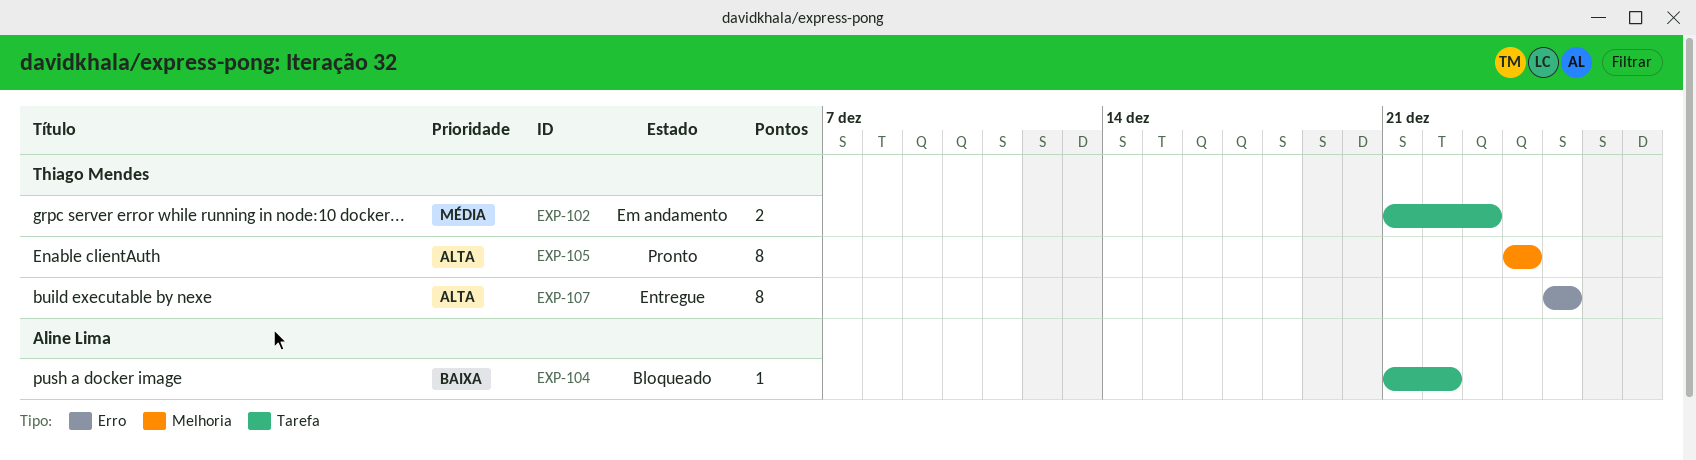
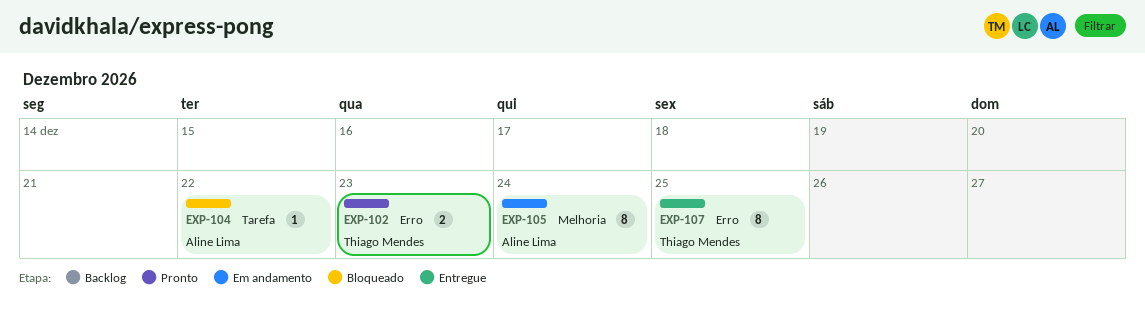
EXP-102, status: Em andamento -> Pronto
EXP-102, label: Tarefa -> Erro
EXP-105, status: Pronto -> Em andamento
EXP-105, owner: Thiago Mendes -> Aline Lima

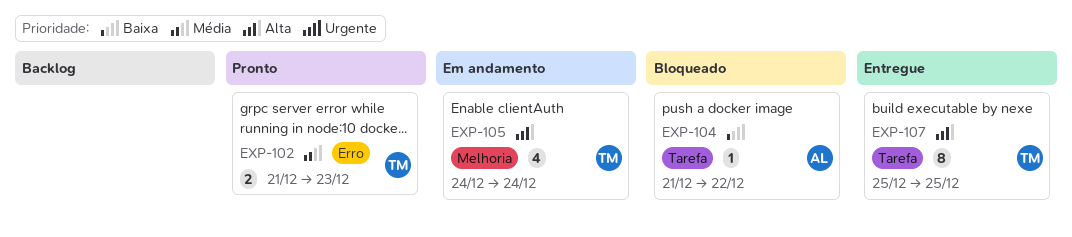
EXP-105, owner: Aline Lima -> Thiago Mendes
EXP-105, estimate: 8 -> 4
EXP-107, label: Erro -> Tarefa

